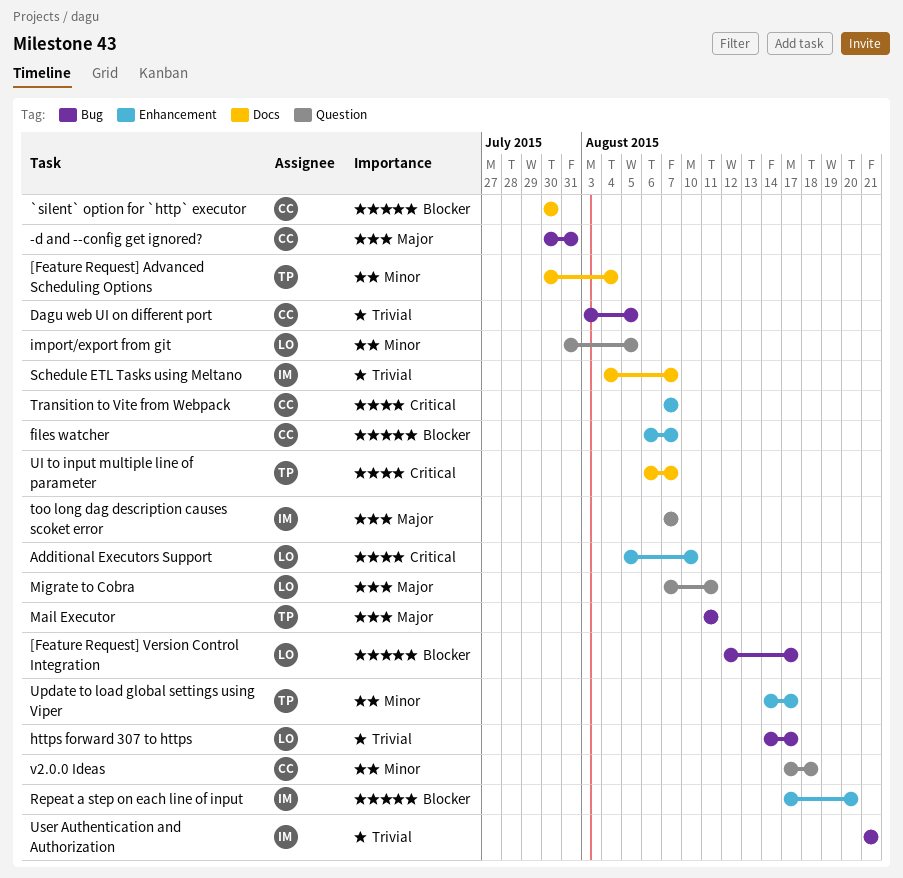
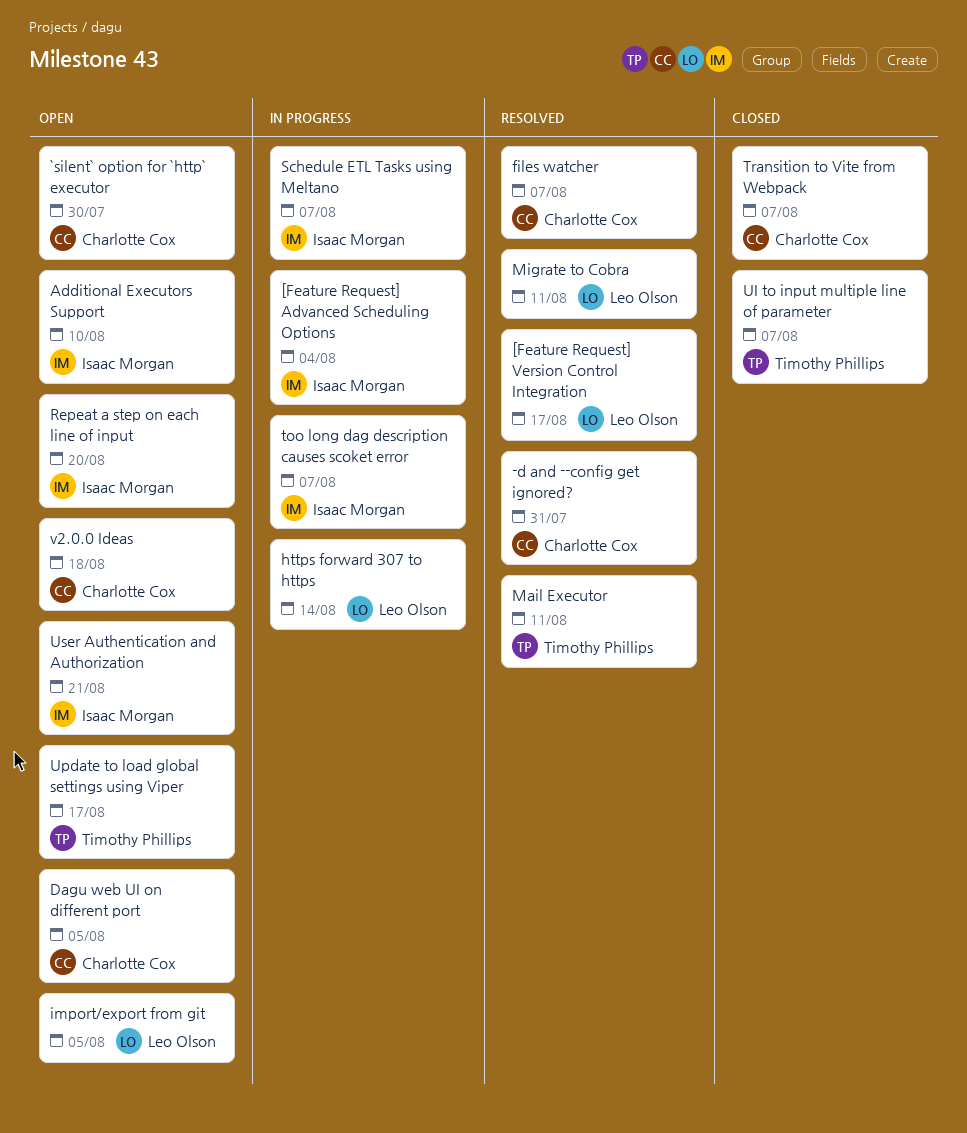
[Feature Request] Advanced Scheduling Options, owner: Timothy Phillips -> Isaac Morgan
Additional Executors Support, owner: Leo Olson -> Isaac Morgan
https forward 307 to https, due: Aug 17 -> Aug 14

